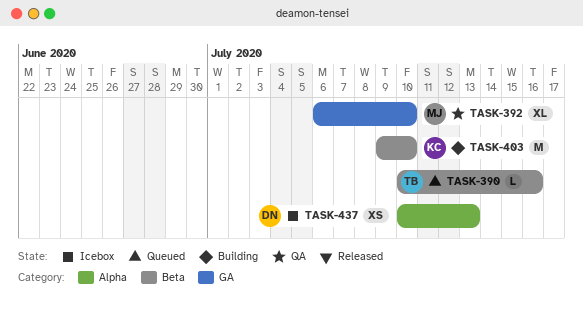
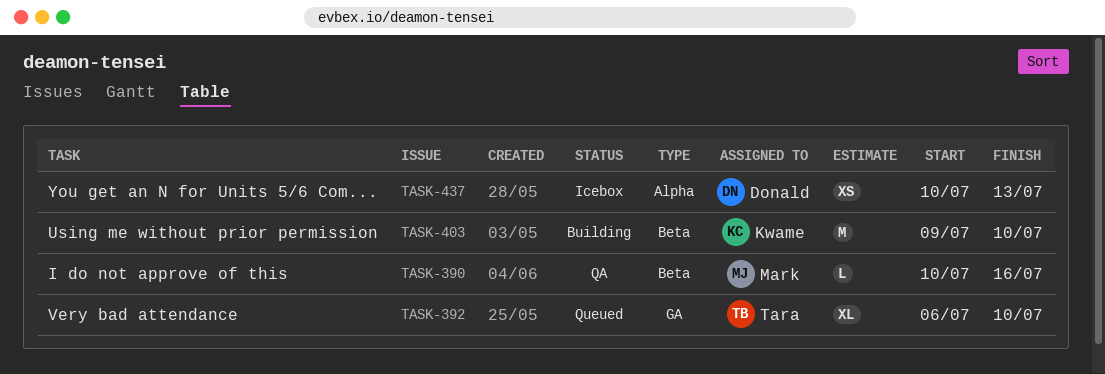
TASK-390, status: Queued -> QA
TASK-390, owner: Tara -> Mark
TASK-392, status: QA -> Queued
TASK-392, owner: Mark -> Tara

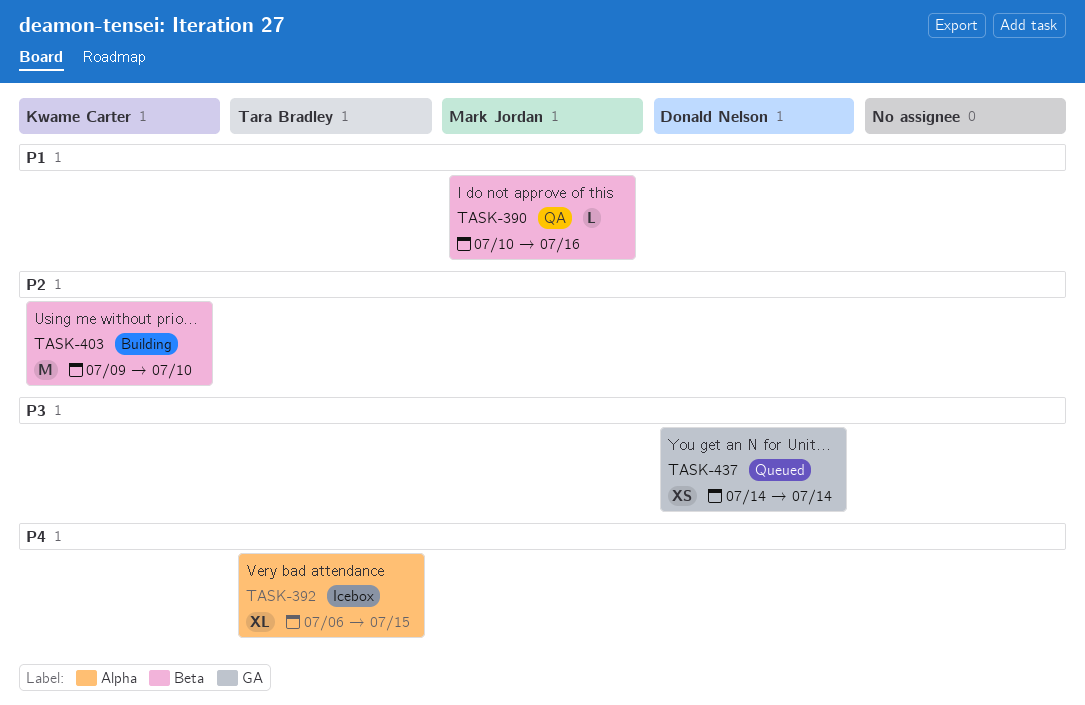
TASK-392, status: Queued -> Icebox
TASK-392, label: GA -> Alpha
TASK-392, due: Jul 10 -> Jul 15
TASK-437, status: Icebox -> Queued
TASK-437, label: Alpha -> GA
TASK-437, start: Jul 10 -> Jul 14
TASK-437, due: Jul 13 -> Jul 14

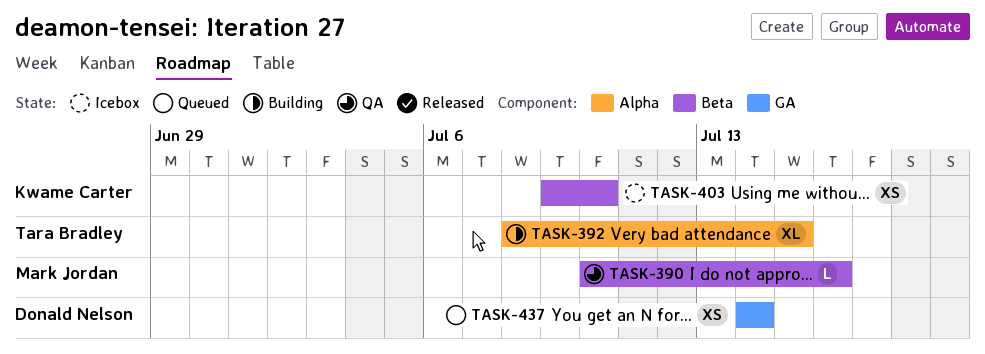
TASK-392, status: Icebox -> Building
TASK-392, start: Jul 6 -> Jul 8
TASK-403, status: Building -> Icebox
TASK-403, estimate: M -> XS

